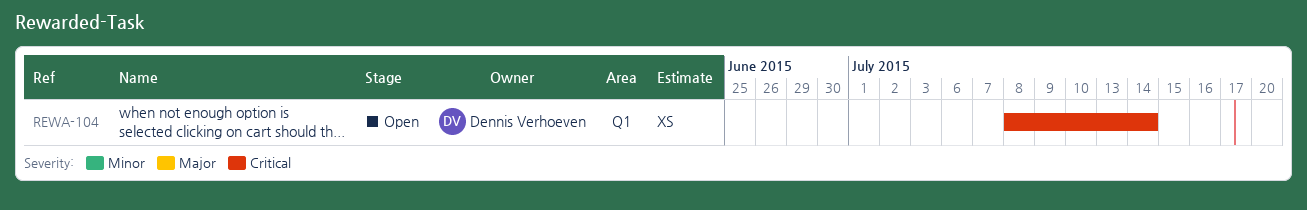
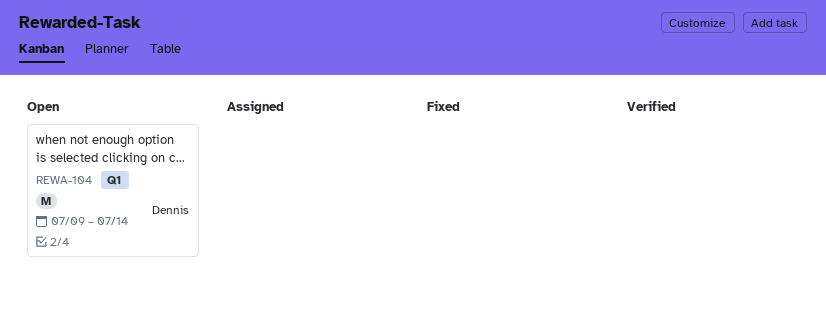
REWA-104, estimate: XS -> M
REWA-104, start: Jul 8 -> Jul 9

